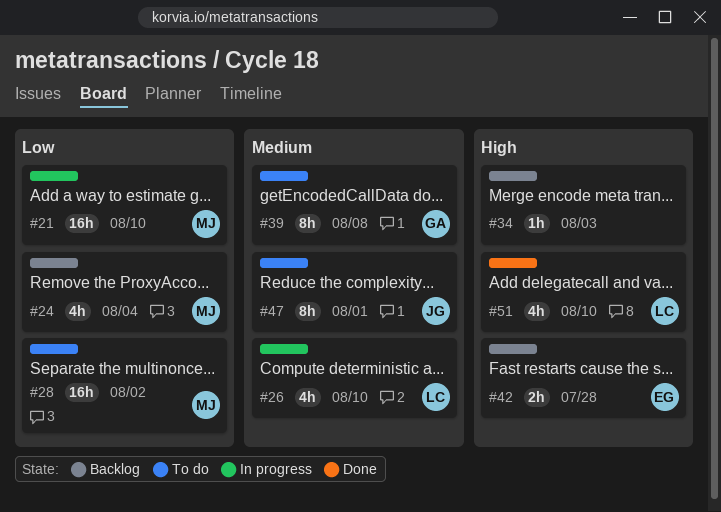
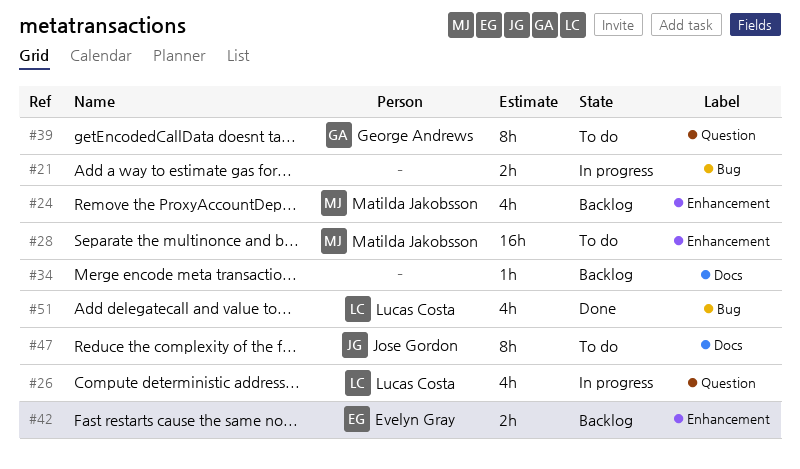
#21, owner: Matilda Jakobsson -> none
#21, estimate: 16h -> 2h

